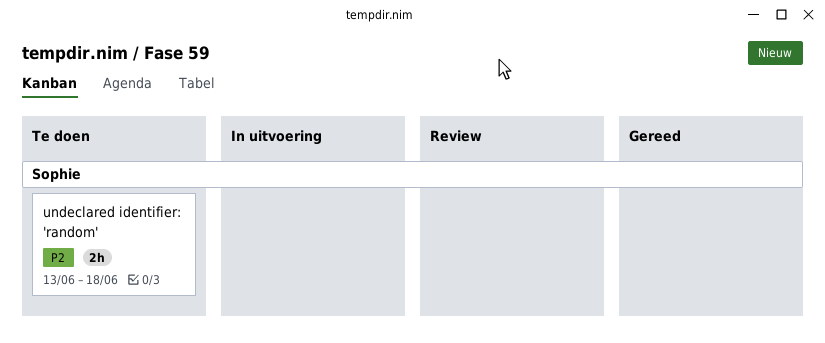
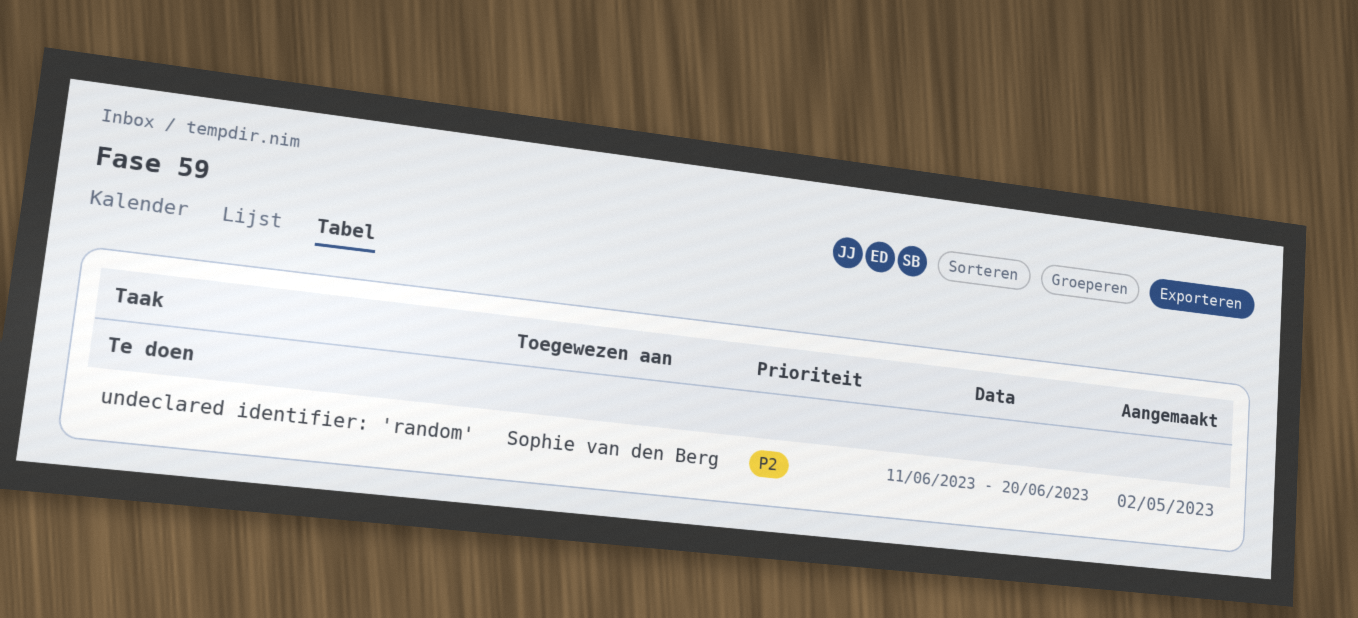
undeclared identifier: 'random', start: Jun 13 -> Jun 11
undeclared identifier: 'random', due: Jun 18 -> Jun 20

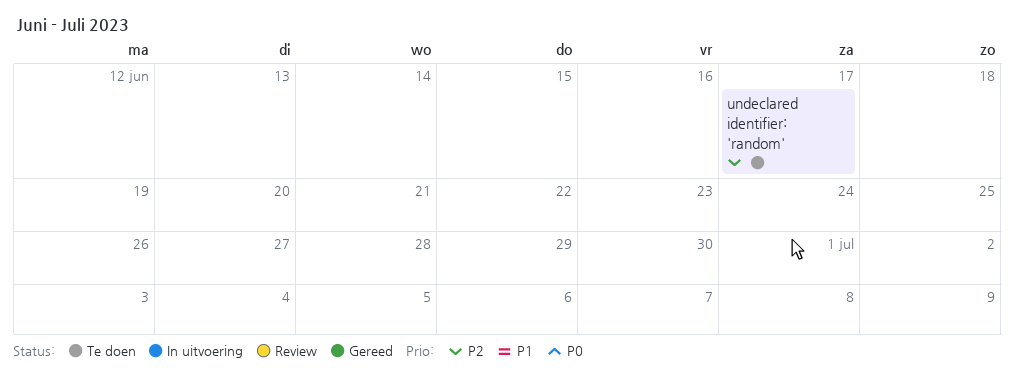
undeclared identifier: 'random', due: Jun 20 -> Jun 17

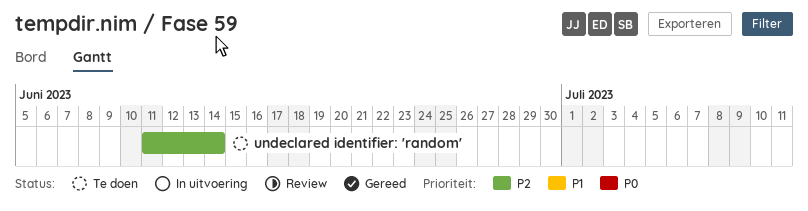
undeclared identifier: 'random', due: Jun 17 -> Jun 14

